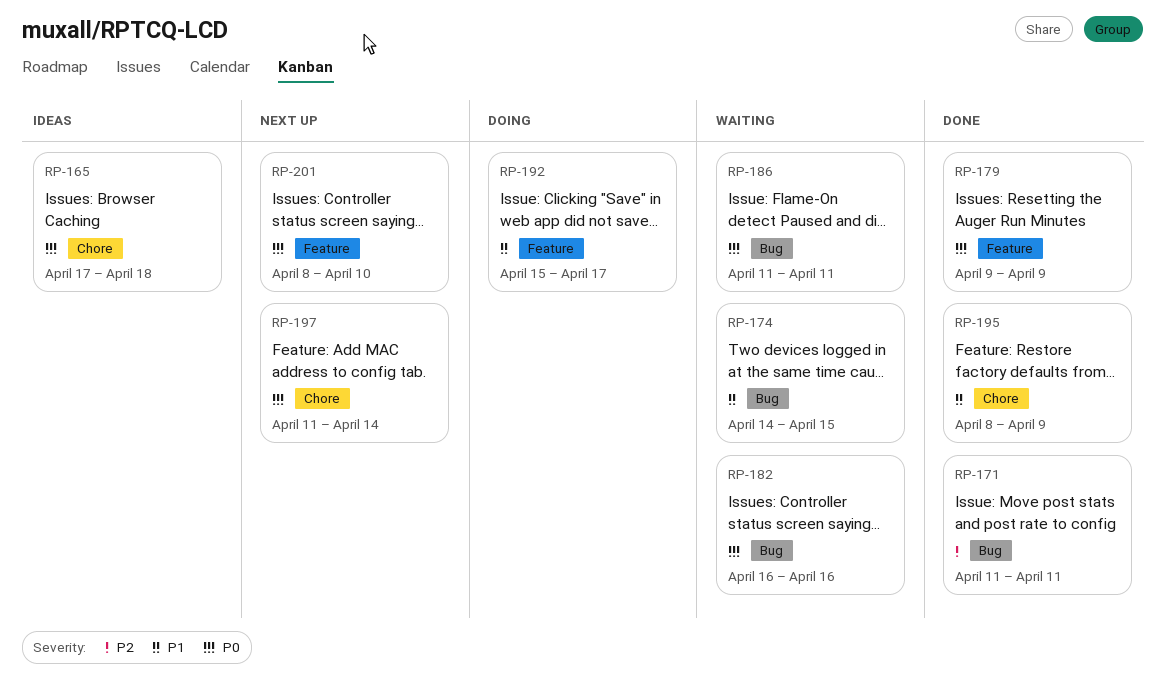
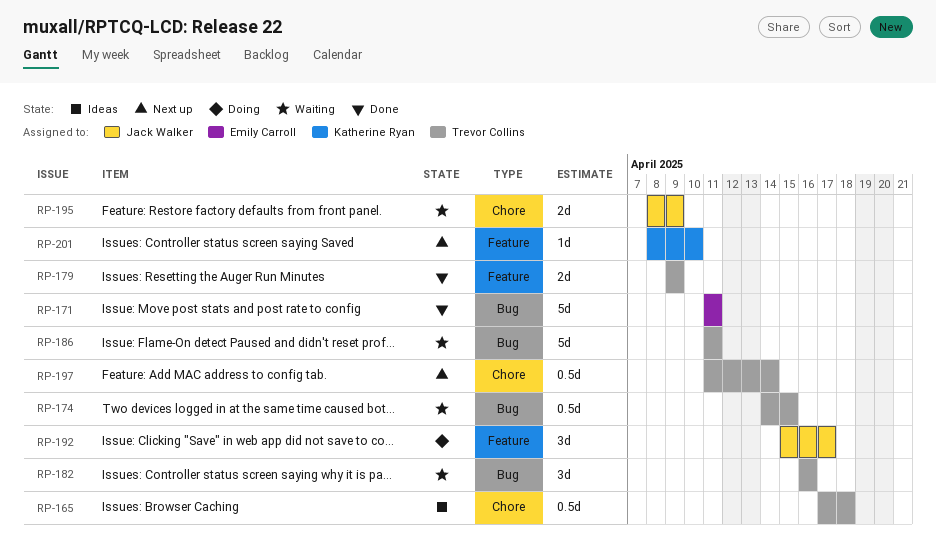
RP-195, status: Done -> Waiting

